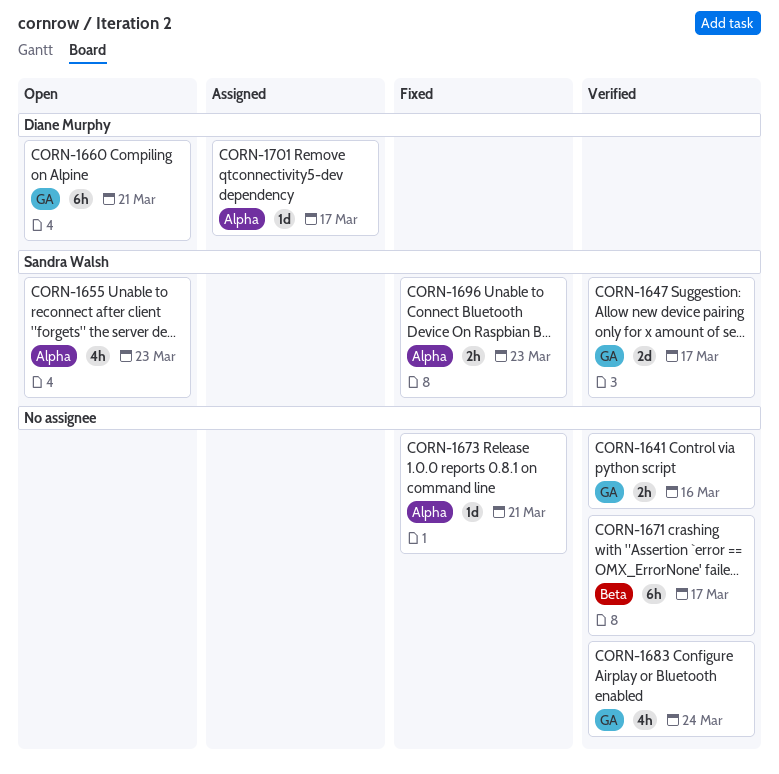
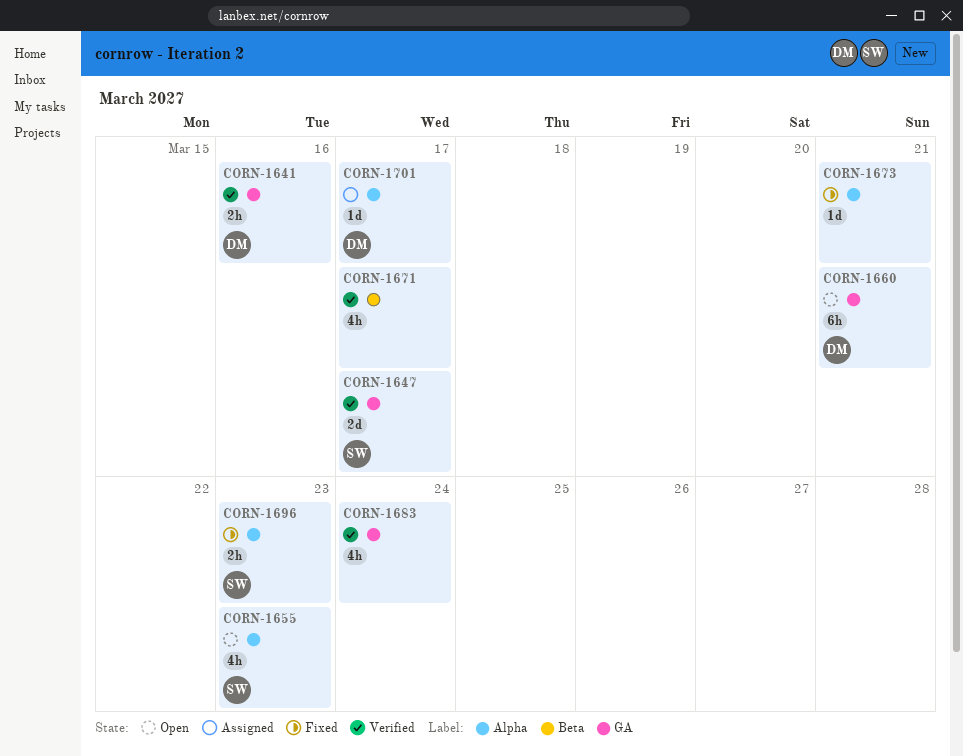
CORN-1641, owner: none -> Diane Murphy
CORN-1671, estimate: 6h -> 4h

